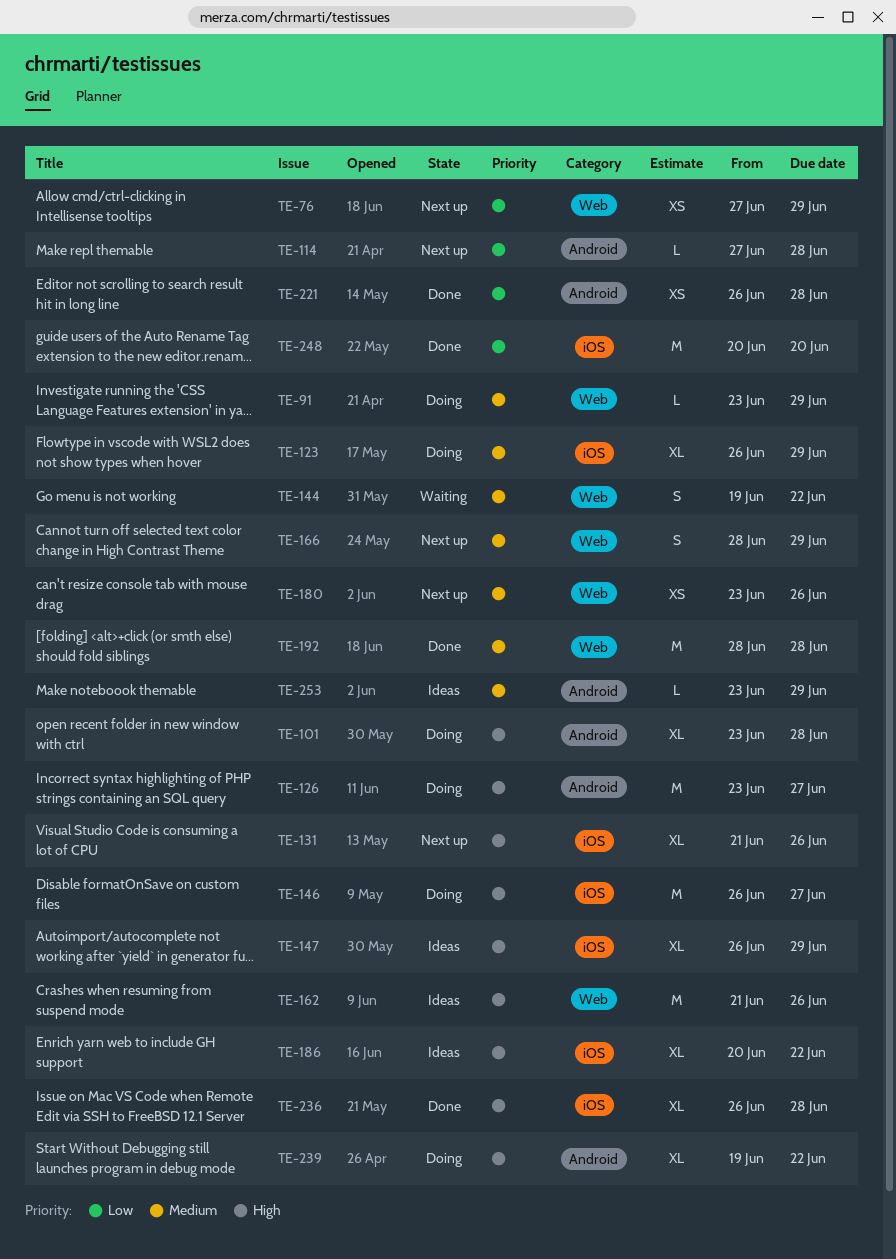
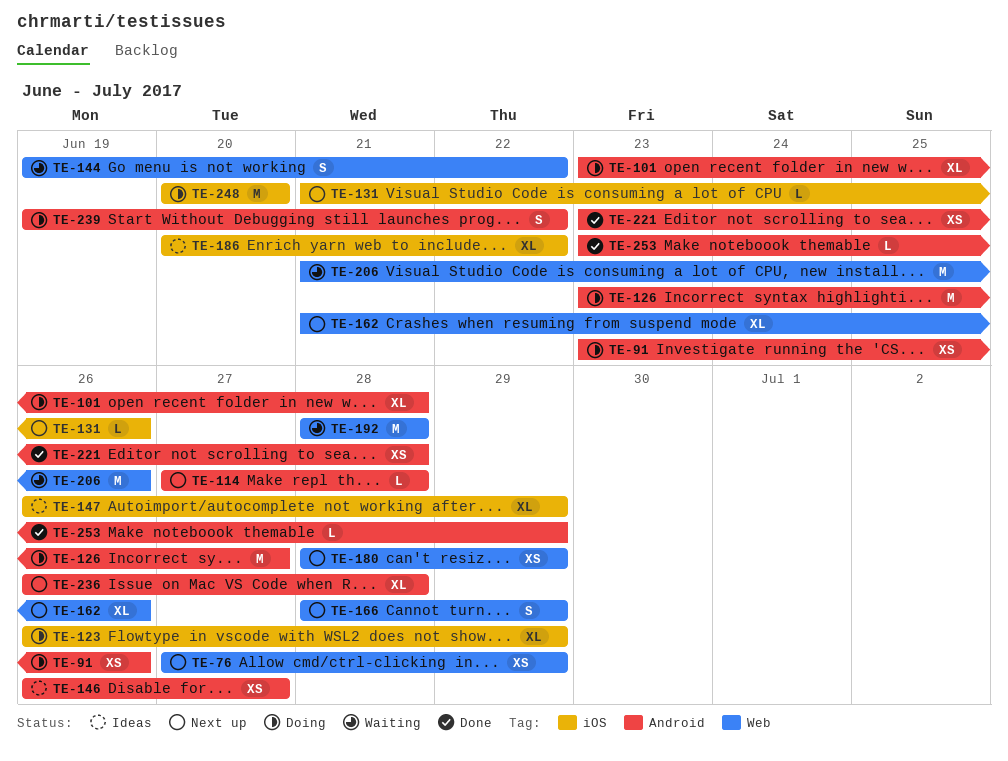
TE-91, label: Web -> Android
TE-91, estimate: L -> XS
TE-91, due: Jun 29 -> Jun 26
TE-131, estimate: XL -> L
TE-146, status: Doing -> Ideas
TE-146, label: iOS -> Android
TE-146, estimate: M -> XS
TE-162, status: Ideas -> Next up
TE-162, estimate: M -> XL
TE-180, start: Jun 23 -> Jun 28
TE-180, due: Jun 26 -> Jun 29
TE-192, status: Done -> Waiting
TE-206: none -> present
TE-221, start: Jun 26 -> Jun 23
TE-236, status: Done -> Next up
TE-236, label: iOS -> Android
TE-239, estimate: XL -> S
TE-248, status: Done -> Doing
TE-253, status: Ideas -> Done

